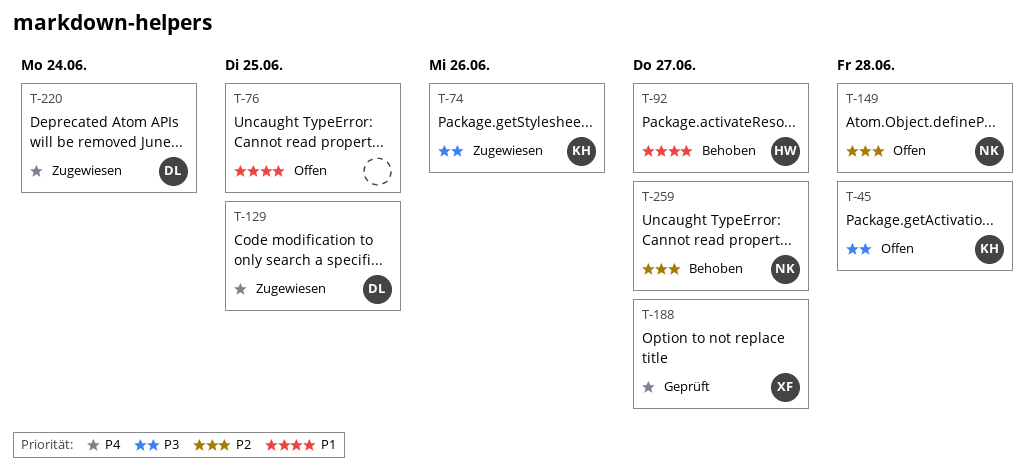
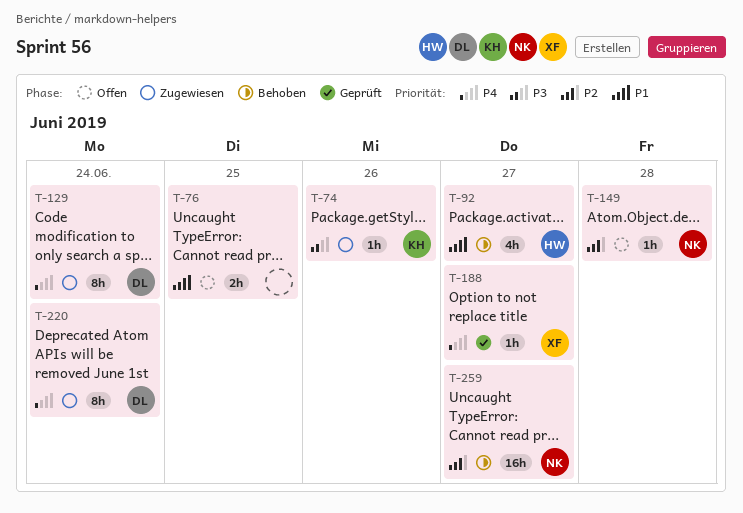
T-45: present -> none
T-129, due: Jun 25 -> Jun 24

